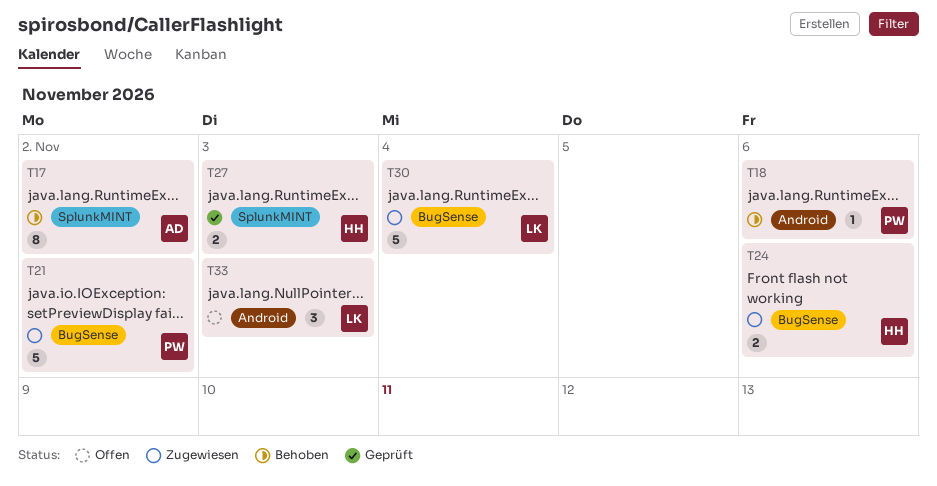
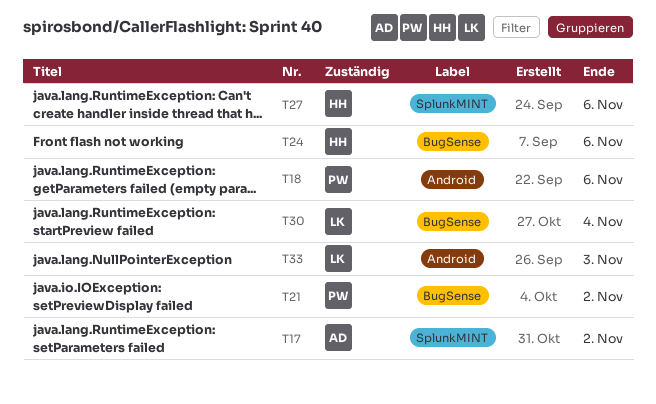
T27, due: Nov 3 -> Nov 6

